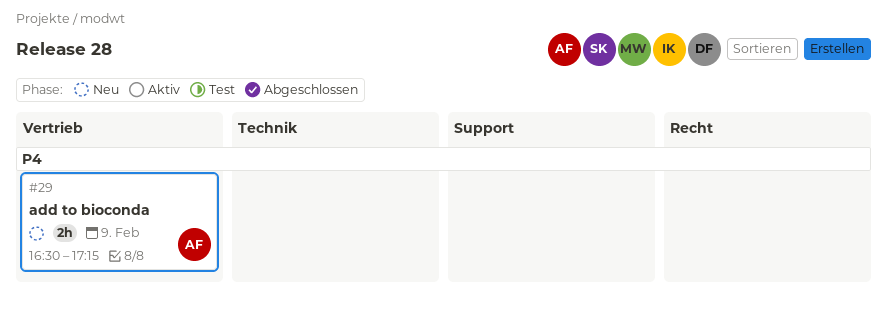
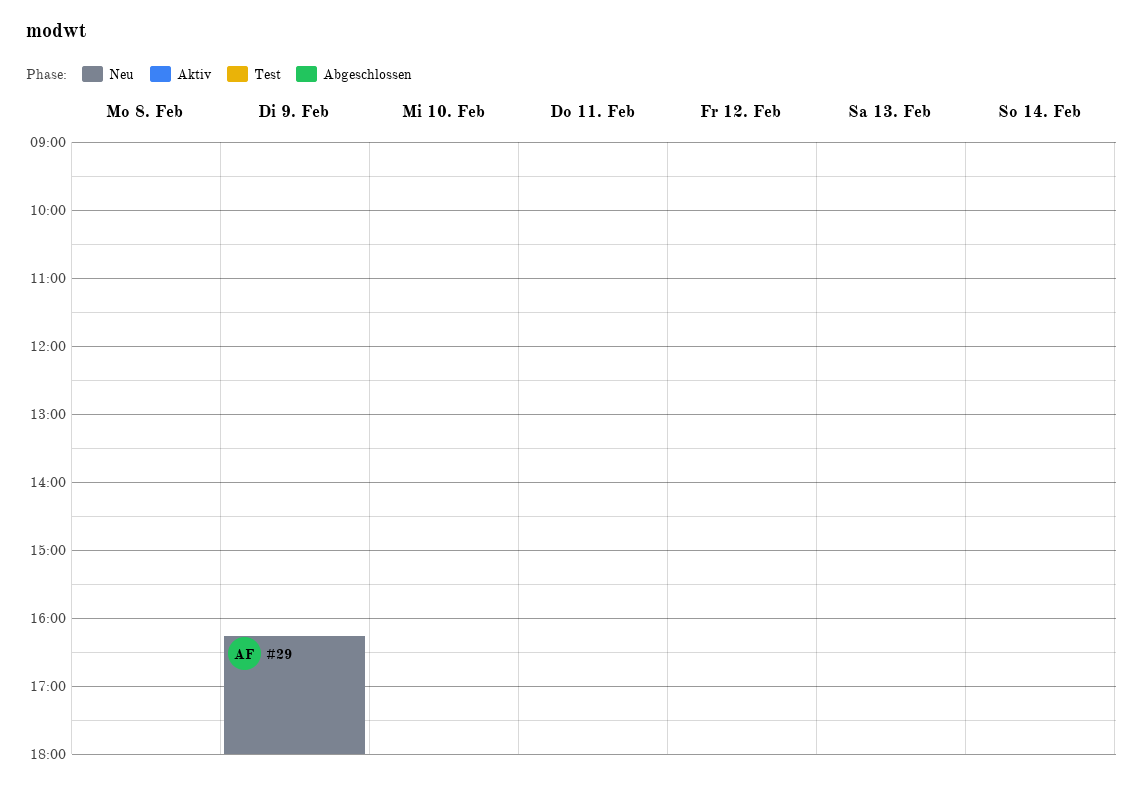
#29, begins: 16:30 -> 16:15
#29, ends: 17:15 -> 18:00

